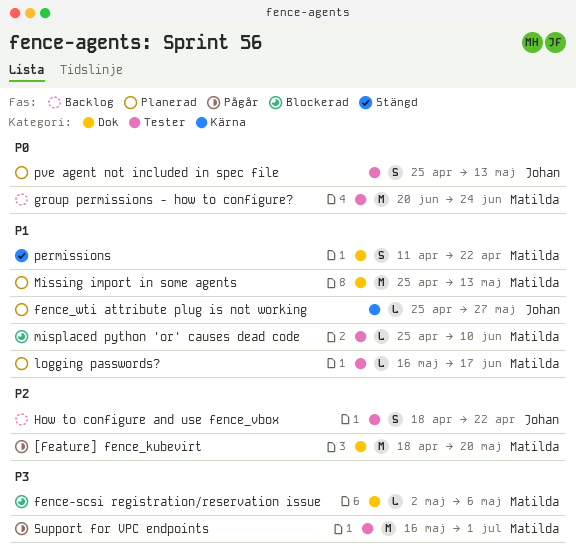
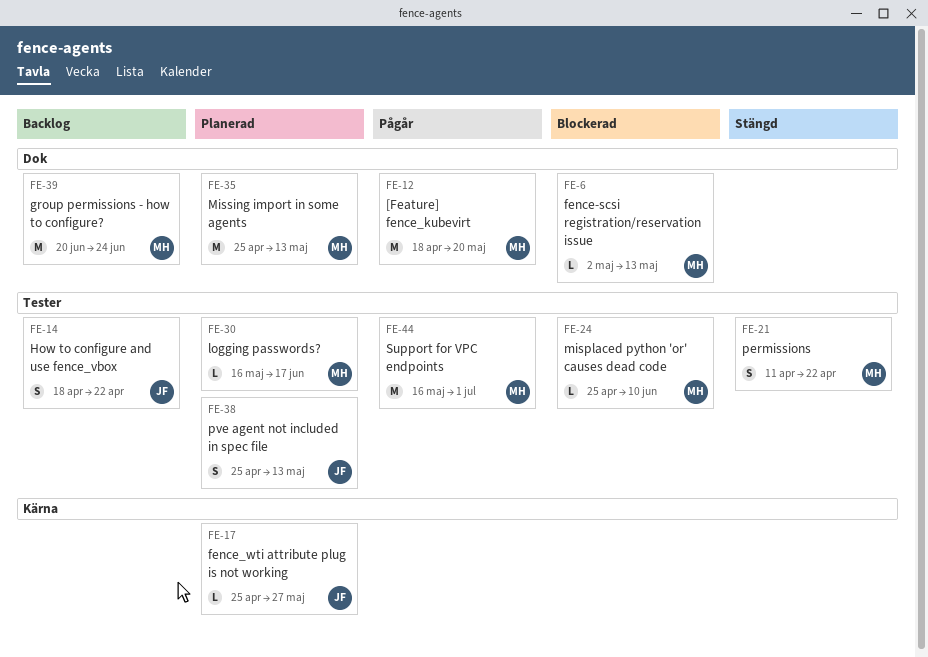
fence-scsi registration/reservation issue, due: May 6 -> May 13
group permissions - how to configure?, label: Tester -> Dok
permissions, label: Dok -> Tester

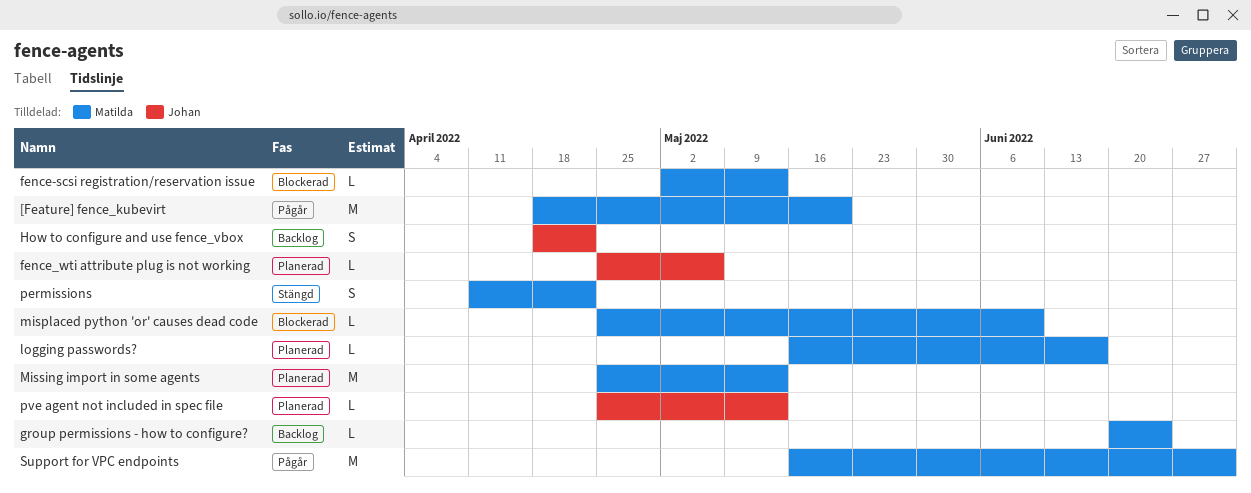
fence_wti attribute plug is not working, due: May 27 -> May 6
group permissions - how to configure?, estimate: M -> L
pve agent not included in spec file, estimate: S -> L

